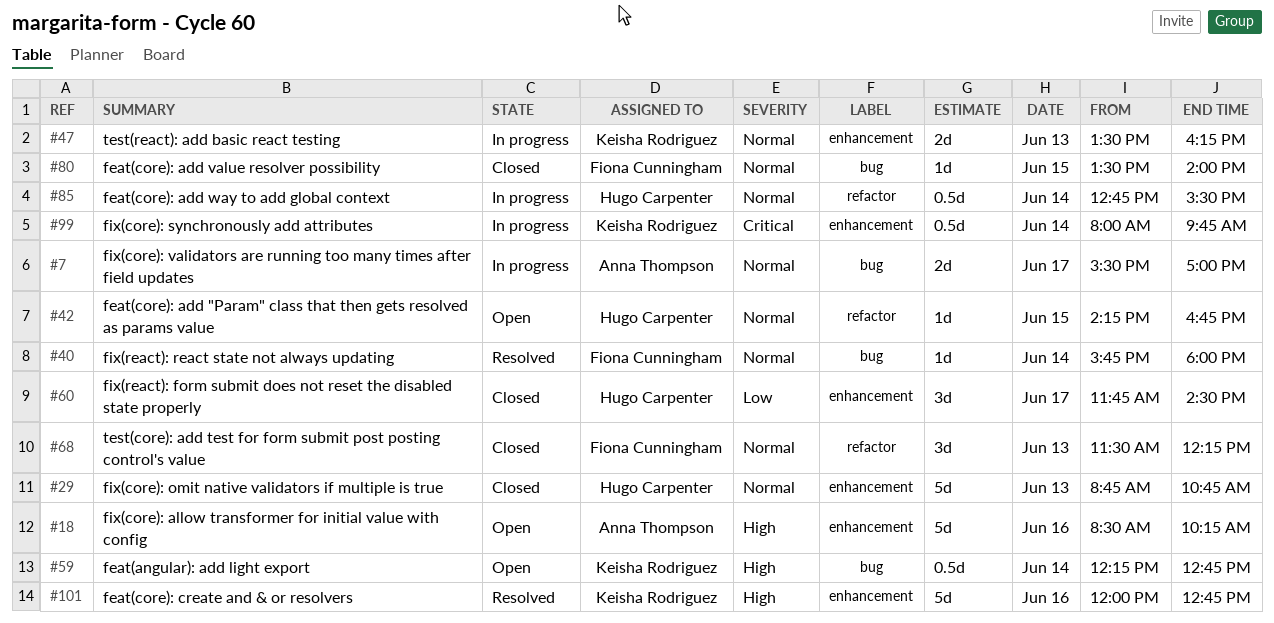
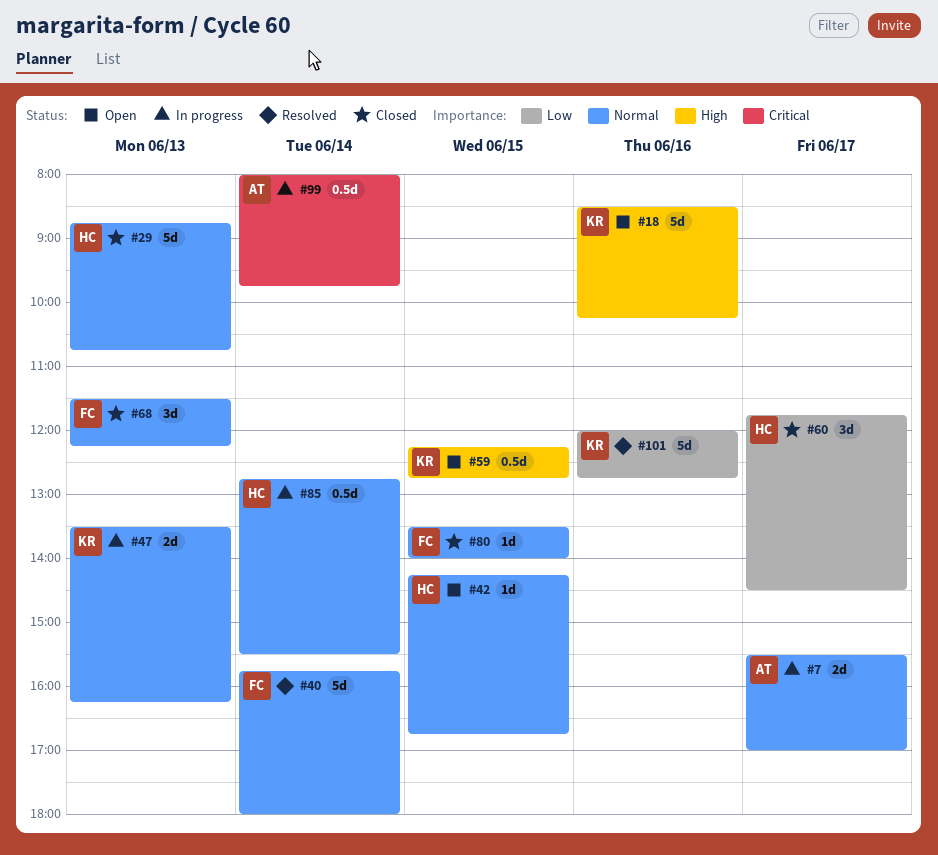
#18, owner: Anna Thompson -> Keisha Rodriguez
#40, estimate: 1d -> 5d
#59, day: Jun 14 -> Jun 15
#99, owner: Keisha Rodriguez -> Anna Thompson
#101, priority: High -> Low

